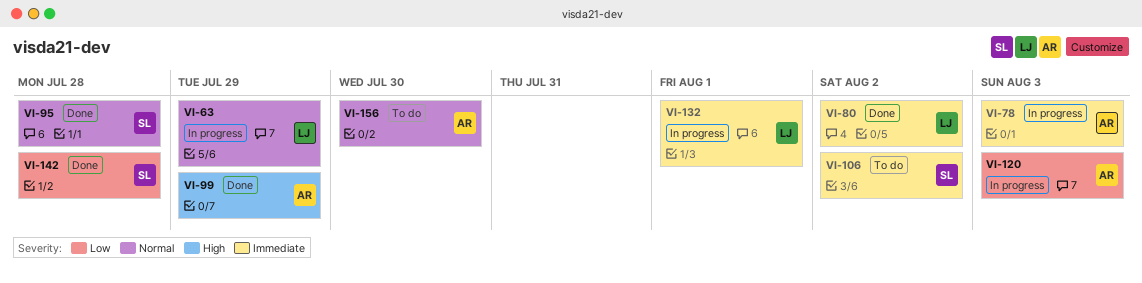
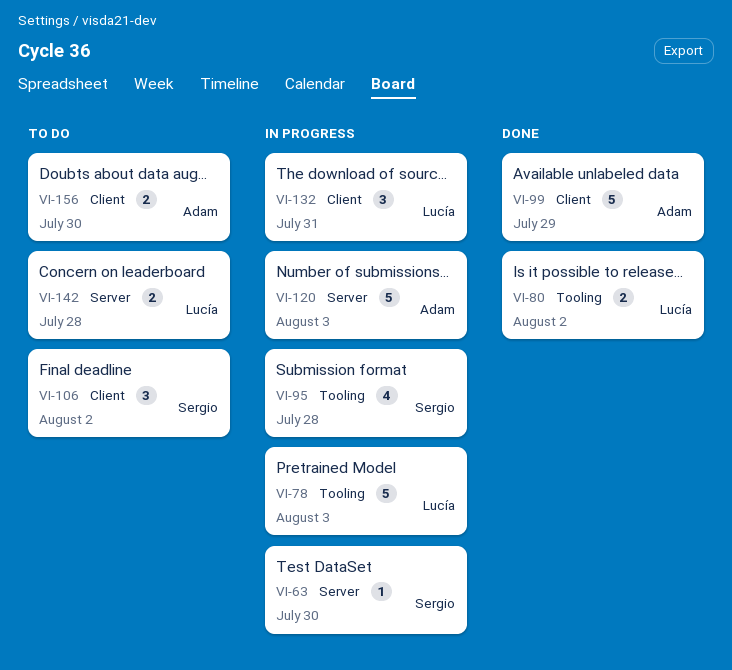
VI-63, owner: Lucía -> Sergio
VI-63, due: Jul 29 -> Jul 30
VI-78, owner: Adam -> Lucía
VI-95, status: Done -> In progress
VI-132, due: Aug 1 -> Jul 31
VI-142, status: Done -> To do
VI-142, owner: Sergio -> Lucía

